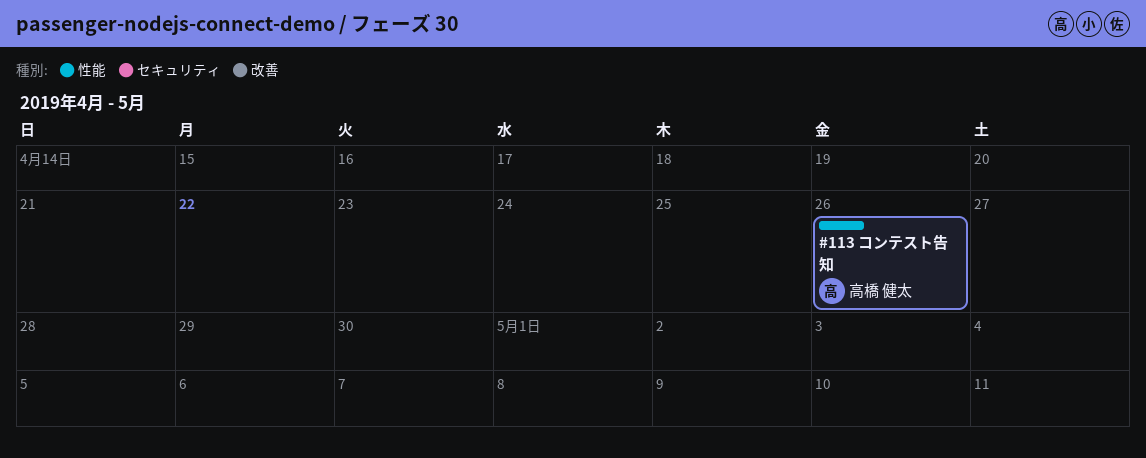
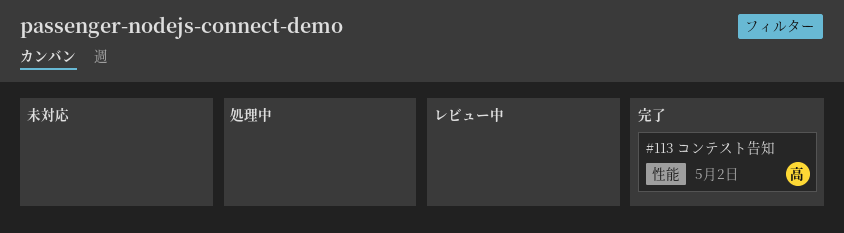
#113, due: Apr 26 -> May 2

